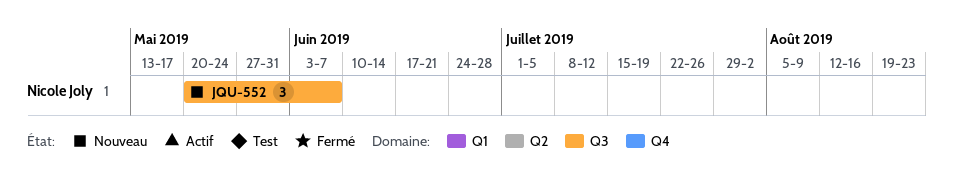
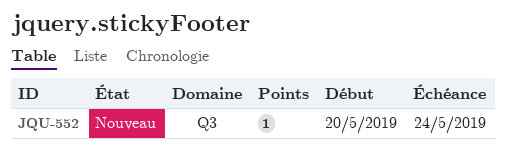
JQU-552, estimate: 3 -> 1
JQU-552, due: Jun 7 -> May 24

